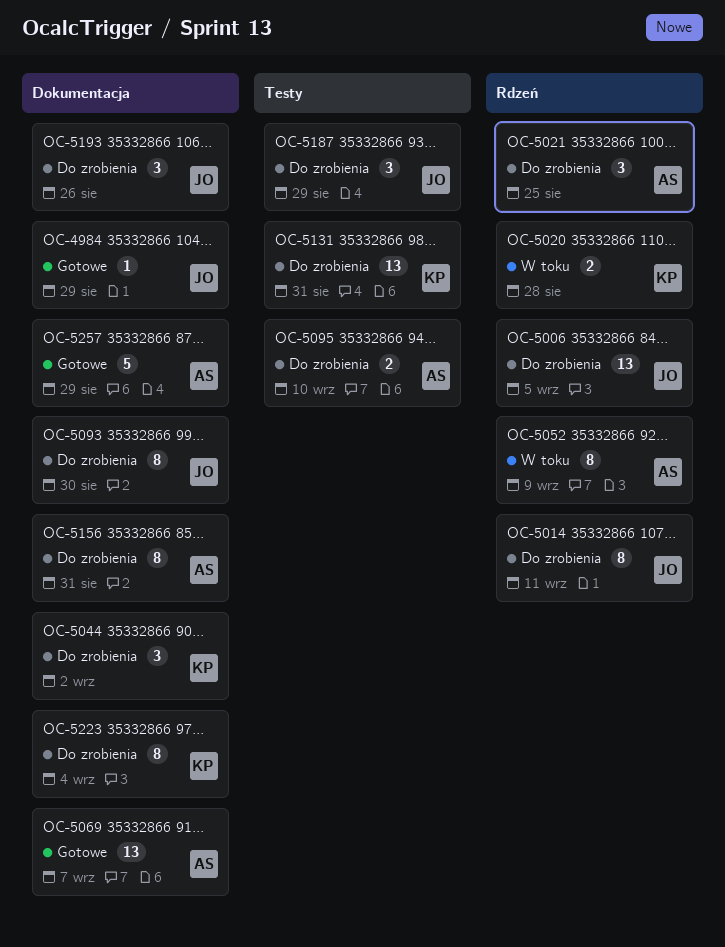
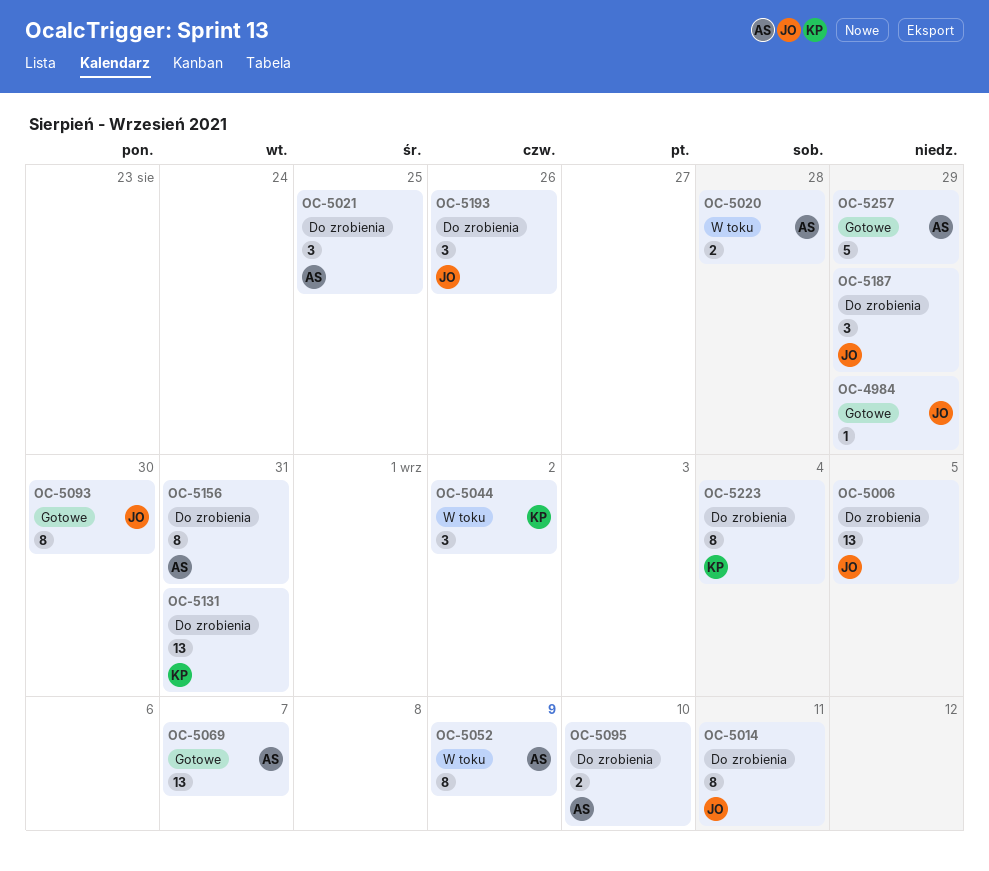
OC-5020, owner: KP -> AS
OC-5044, status: Do zrobienia -> W toku
OC-5093, status: Do zrobienia -> Gotowe

